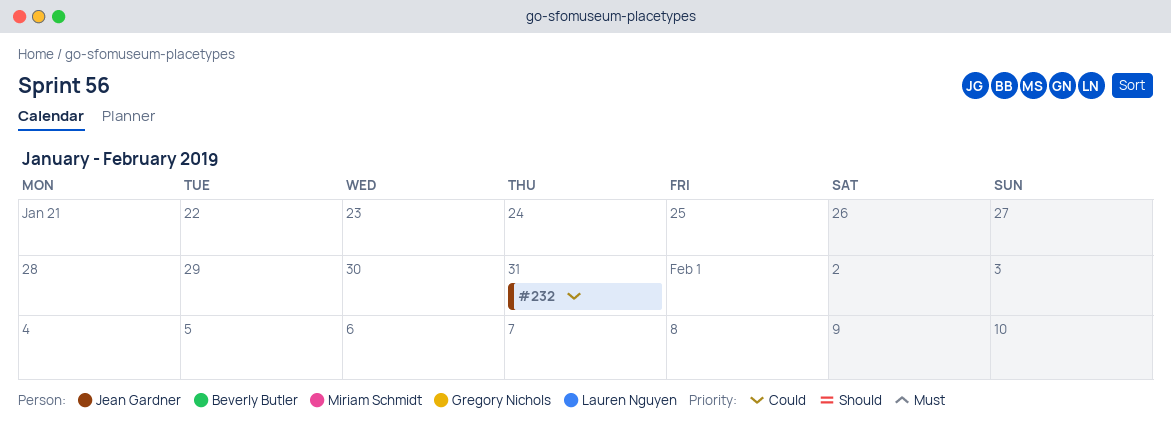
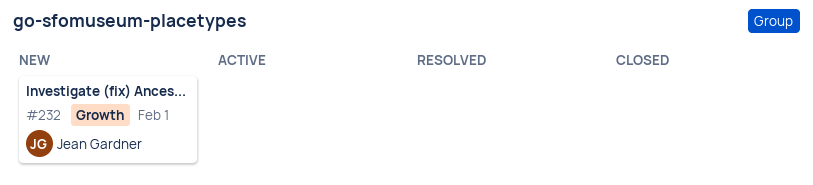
#232, due: Jan 31 -> Feb 1

